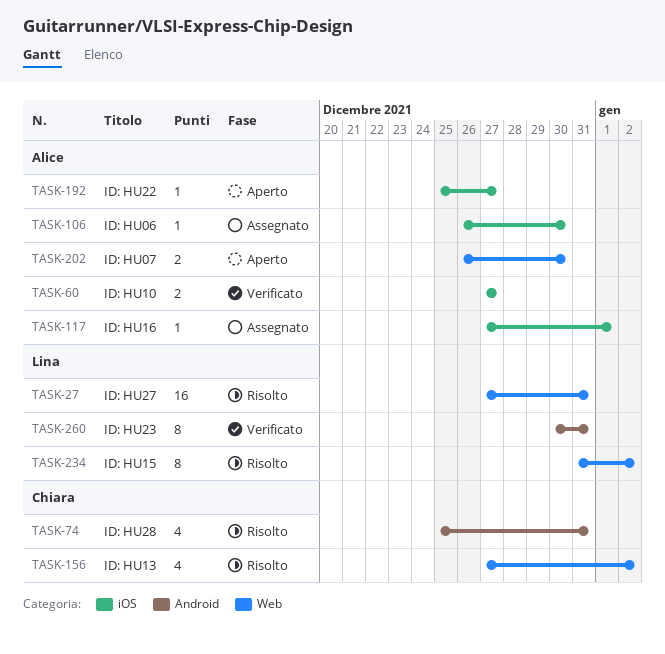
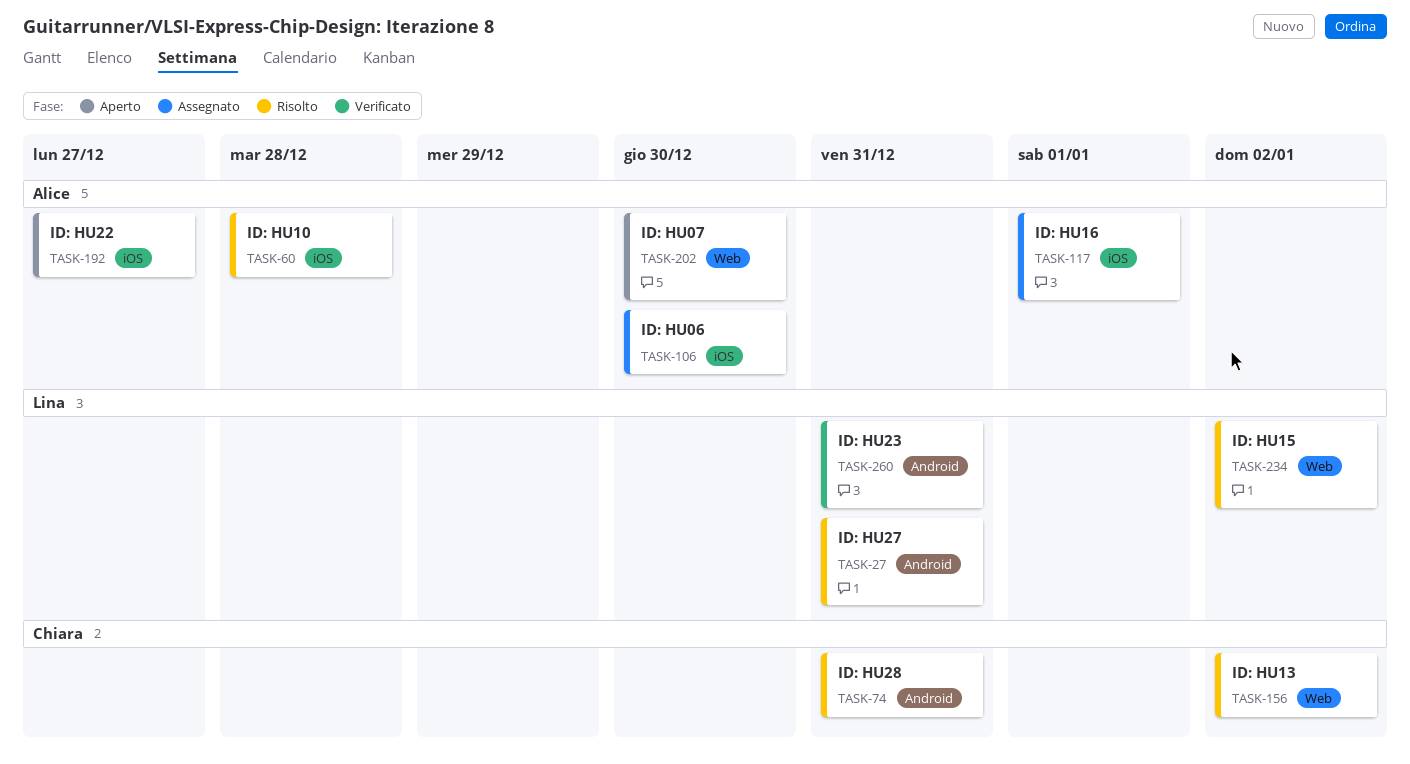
TASK-27, label: Web -> Android
TASK-60, status: Verificato -> Risolto
TASK-60, due: Dec 27 -> Dec 28

